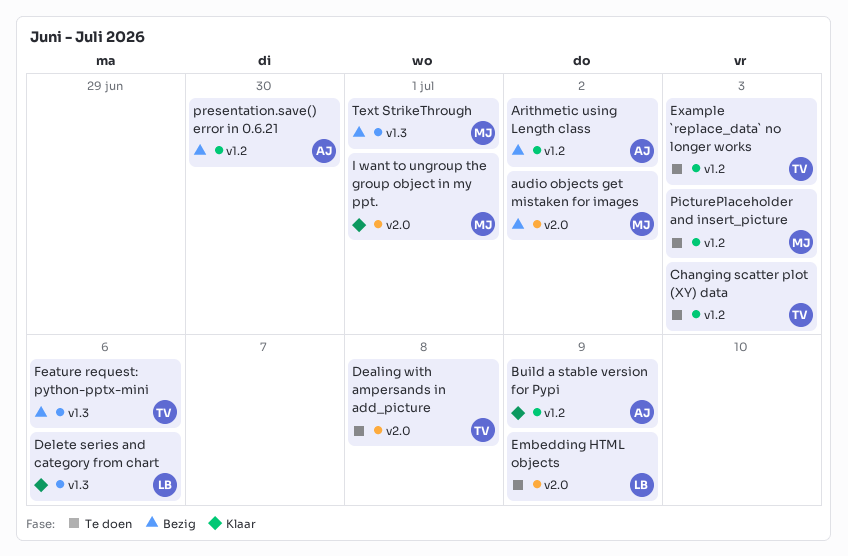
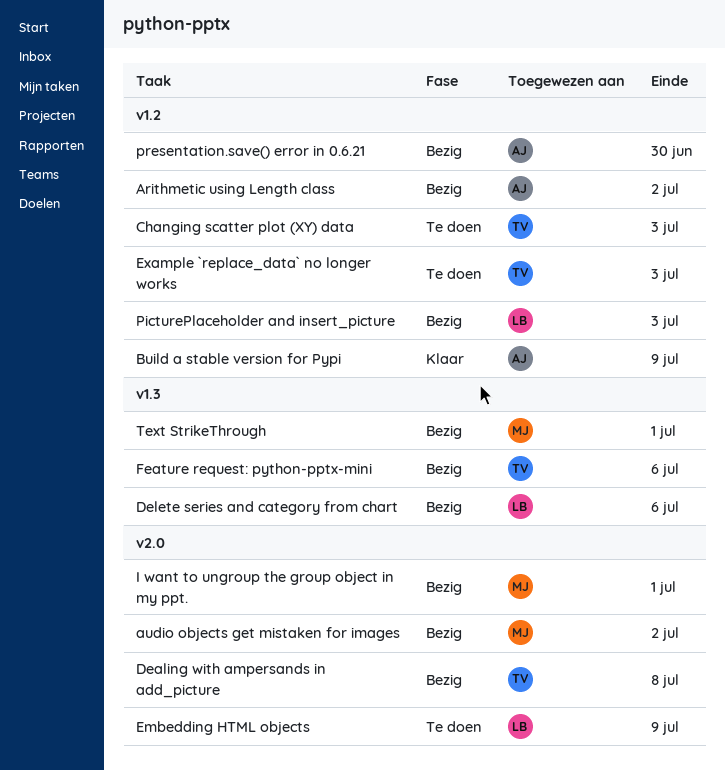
Dealing with ampersands in add_picture, status: Te doen -> Bezig
Delete series and category from chart, status: Klaar -> Bezig
I want to ungroup the group object in my ppt., status: Klaar -> Bezig
PicturePlaceholder and insert_picture, status: Te doen -> Bezig
PicturePlaceholder and insert_picture, owner: MJ -> LB

